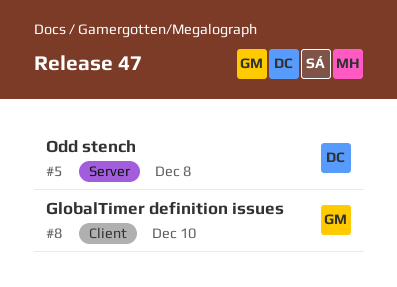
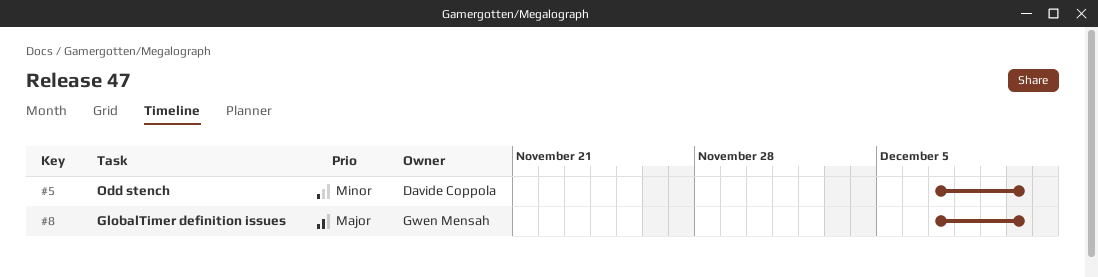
#5, due: Dec 8 -> Dec 10

